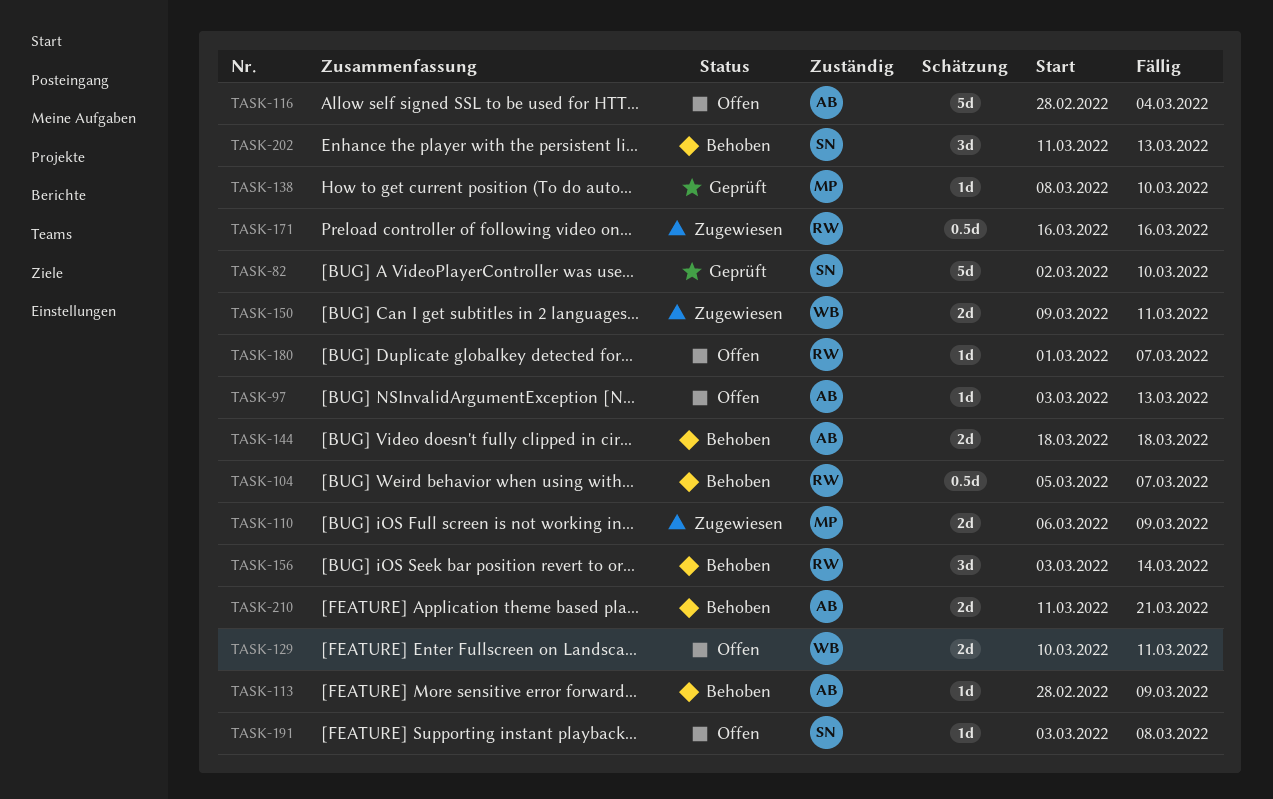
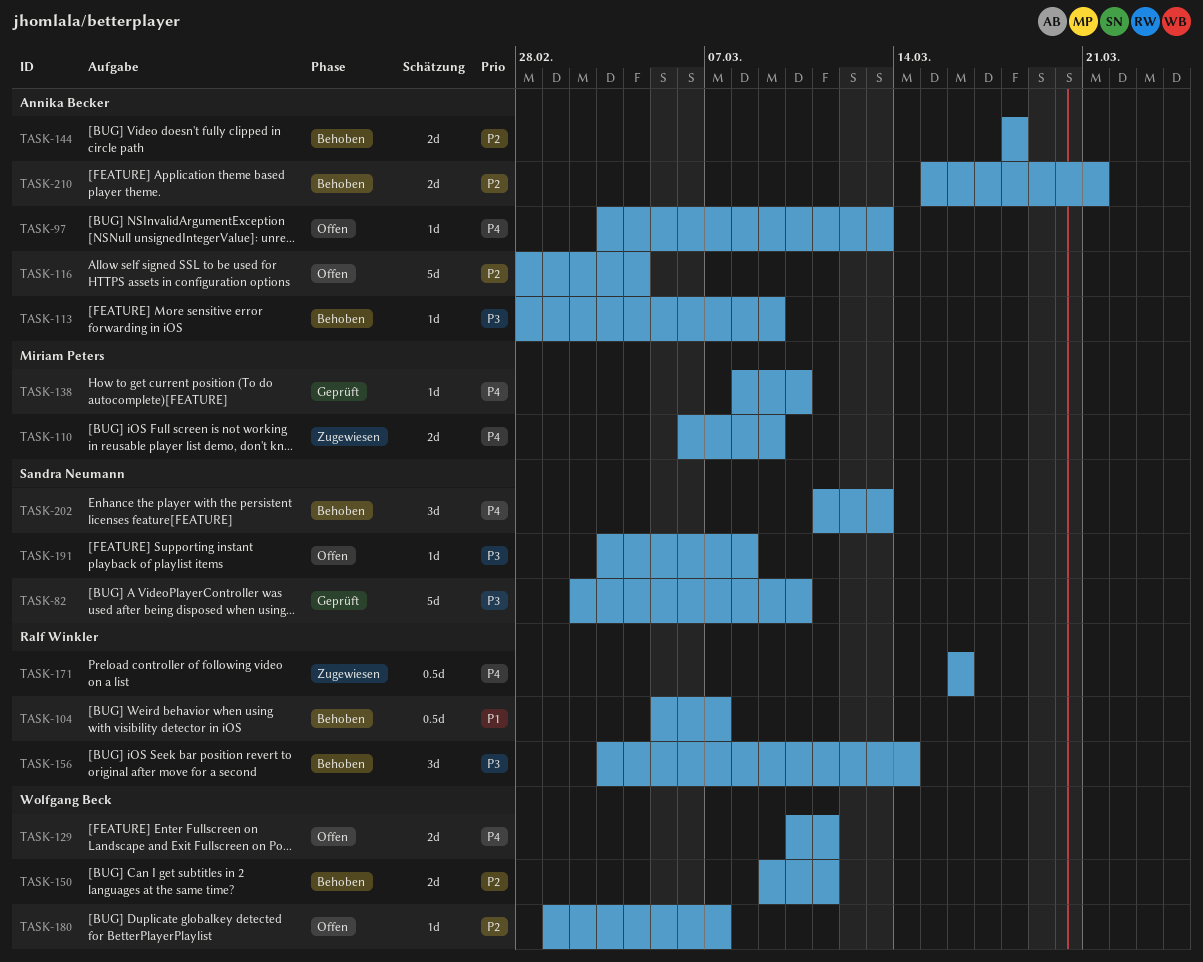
TASK-150, status: Zugewiesen -> Behoben
TASK-180, owner: Ralf Winkler -> Wolfgang Beck
TASK-210, start: Mar 11 -> Mar 15

